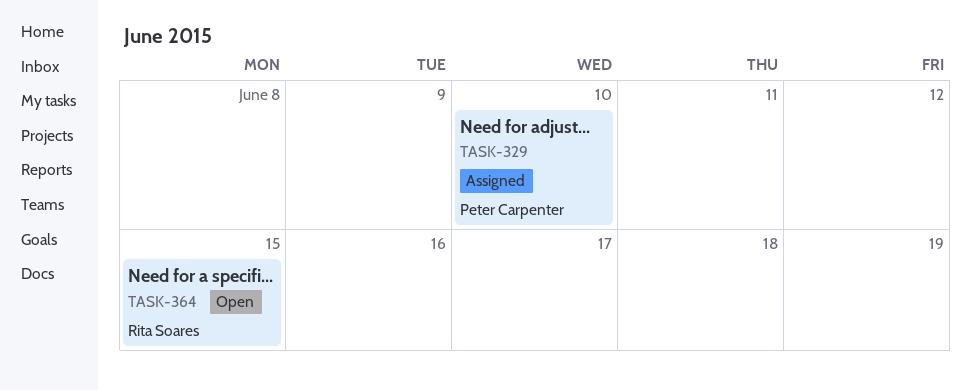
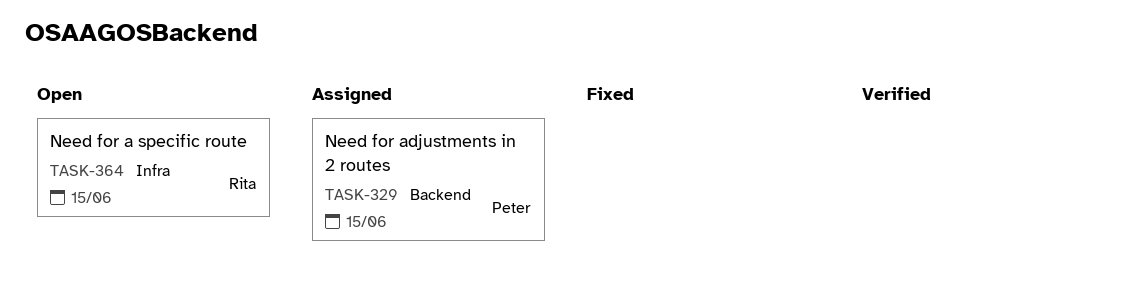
TASK-329, due: Jun 10 -> Jun 15

